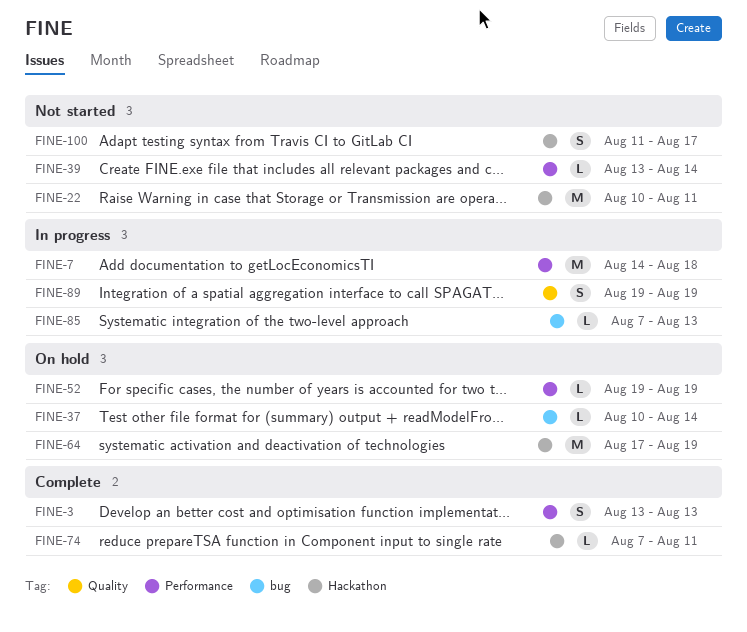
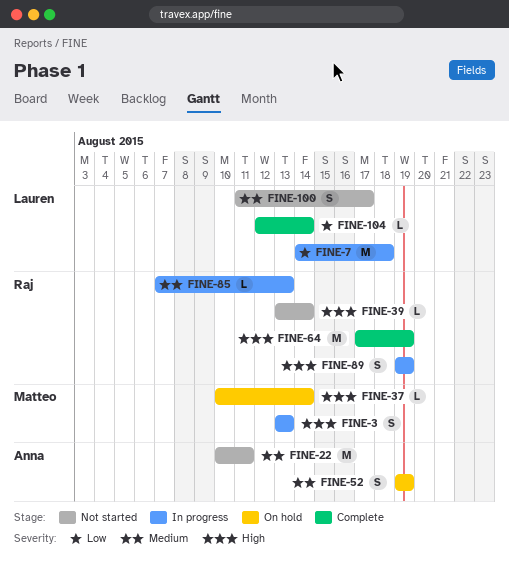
FINE-3, status: Complete -> In progress
FINE-52, estimate: L -> S
FINE-64, status: On hold -> Complete
FINE-74: present -> none
FINE-104: none -> present

